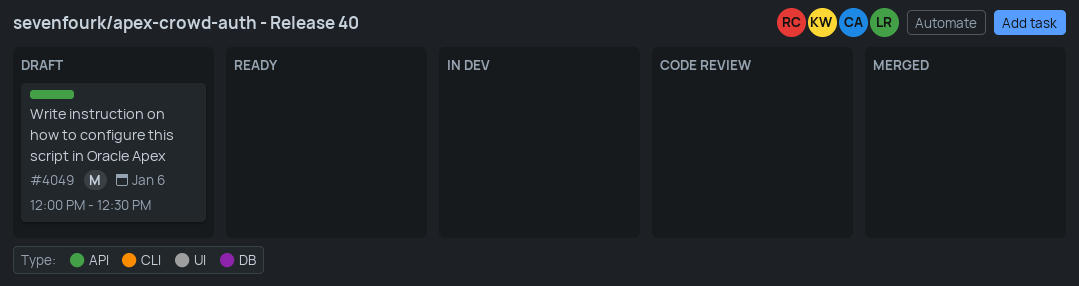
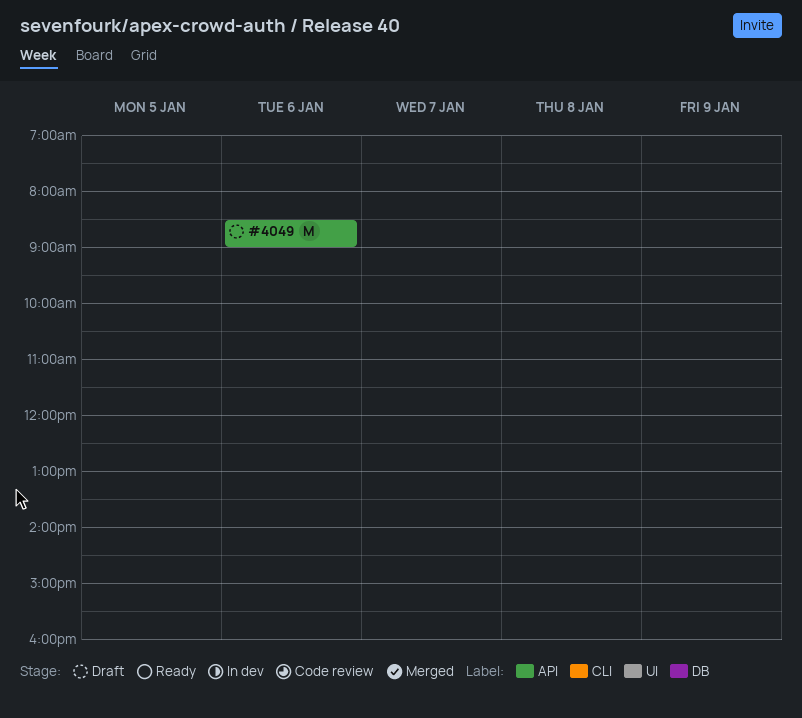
#4049, begins: 12:00 -> 08:30
#4049, ends: 12:30 -> 09:00

